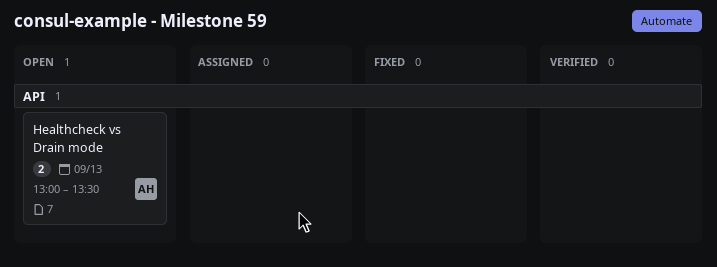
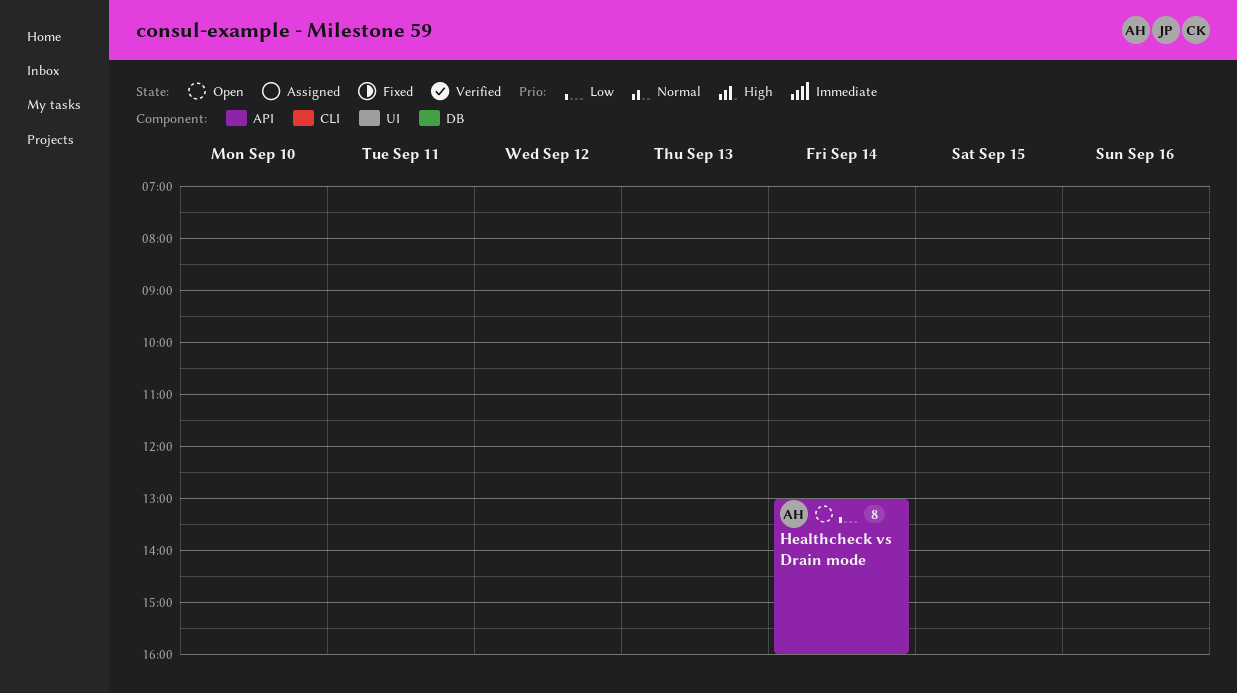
Healthcheck vs Drain mode, estimate: 2 -> 8
Healthcheck vs Drain mode, day: Sep 13 -> Sep 14
Healthcheck vs Drain mode, ends: 13:30 -> 16:00

